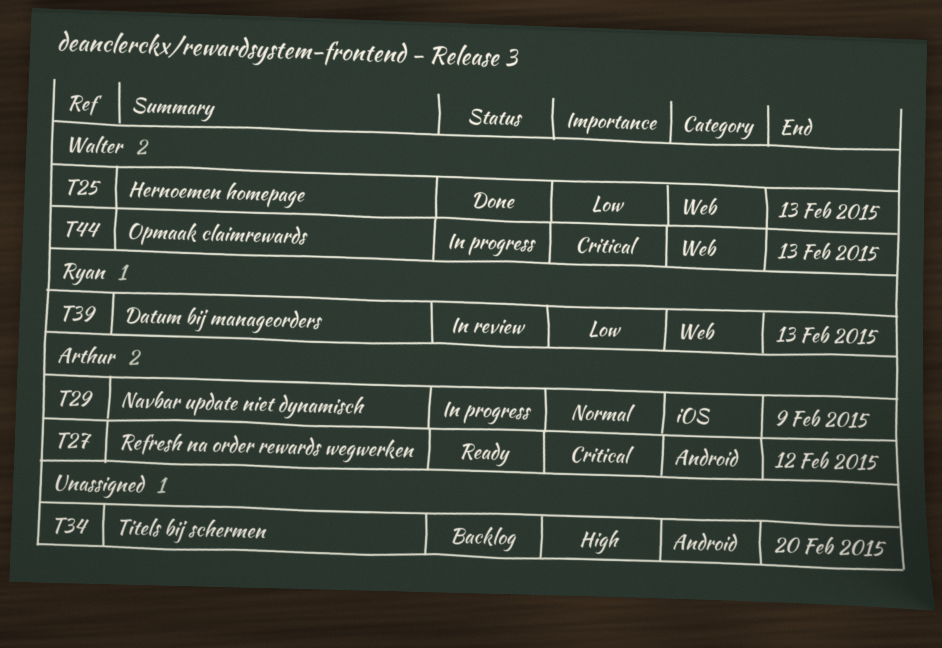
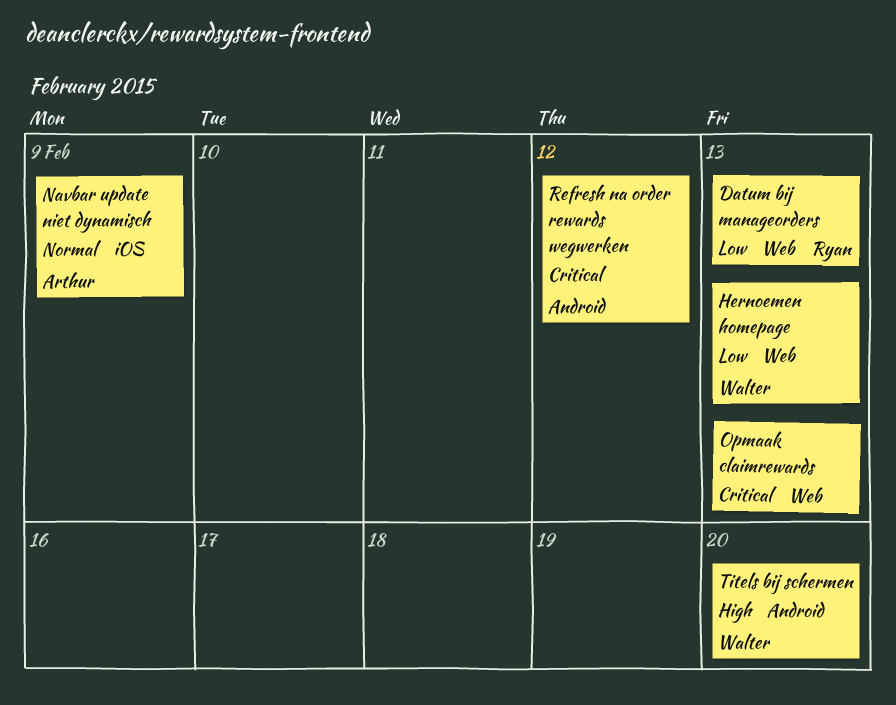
Opmaak claimrewards, owner: Walter -> none
Refresh na order rewards wegwerken, owner: Arthur -> none
Titels bij schermen, owner: none -> Walter

